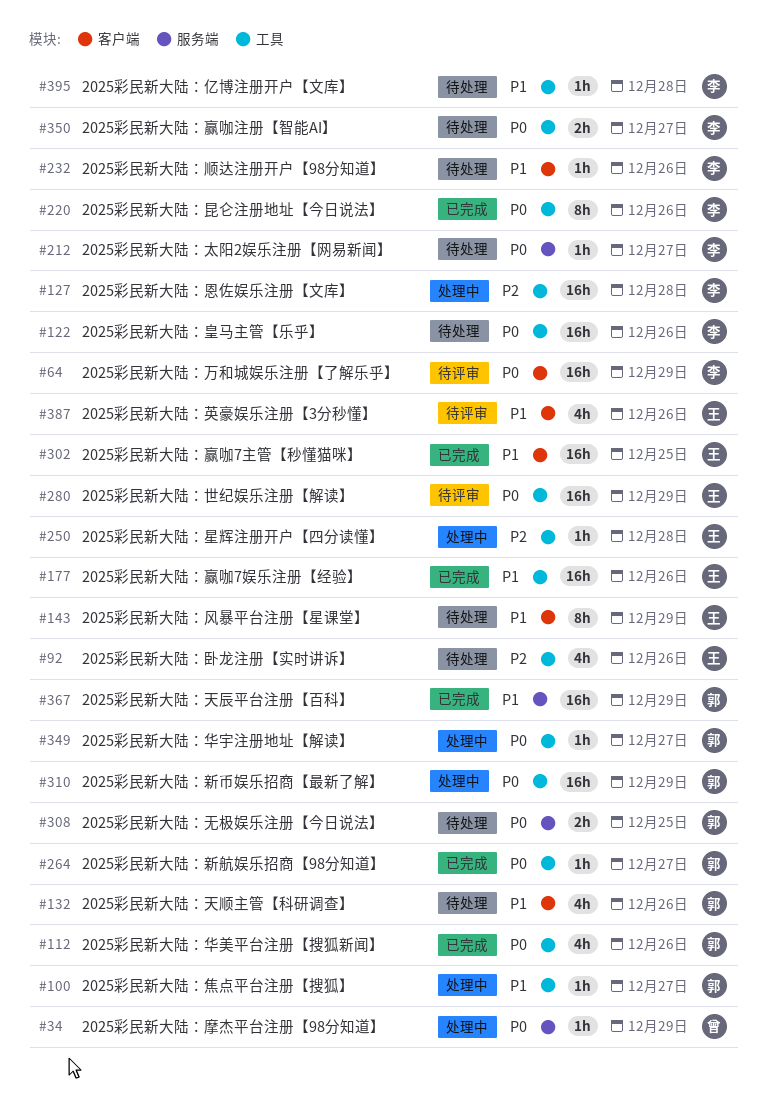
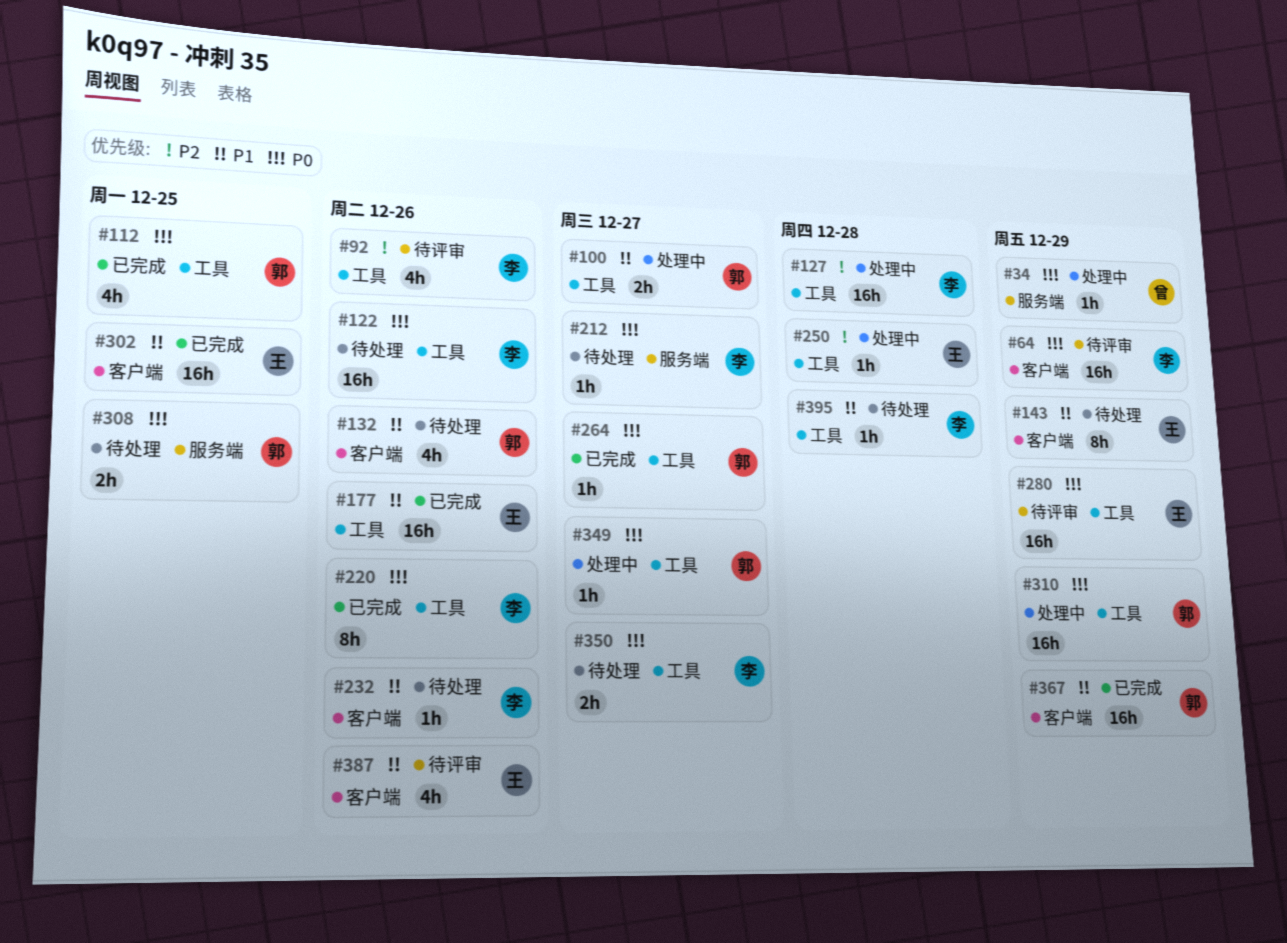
#92, status: 待处理 -> 待评审
#92, owner: 王 -> 李
#100, estimate: 1h -> 2h
#112, due: Dec 26 -> Dec 25
#367, label: 服务端 -> 客户端

